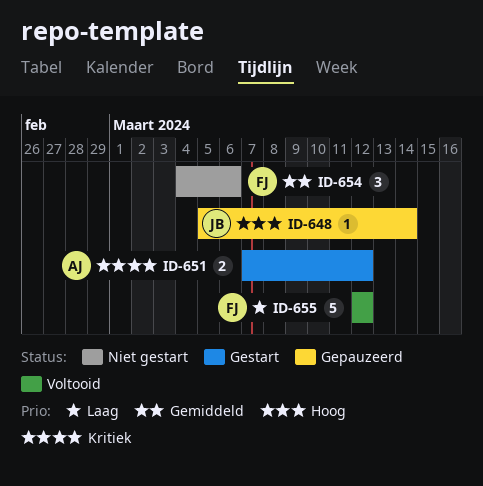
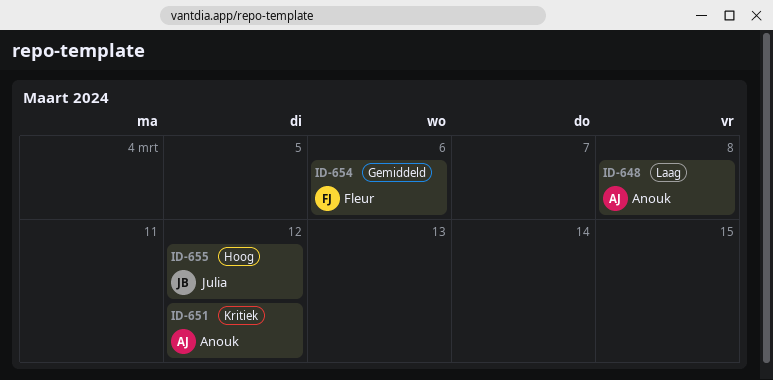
ID-648, owner: Julia -> Anouk
ID-648, priority: Hoog -> Laag
ID-648, due: Mar 14 -> Mar 8
ID-655, owner: Fleur -> Julia
ID-655, priority: Laag -> Hoog

